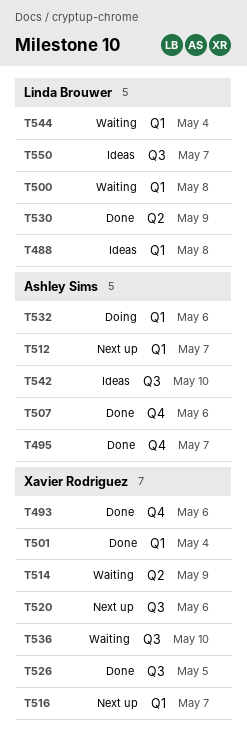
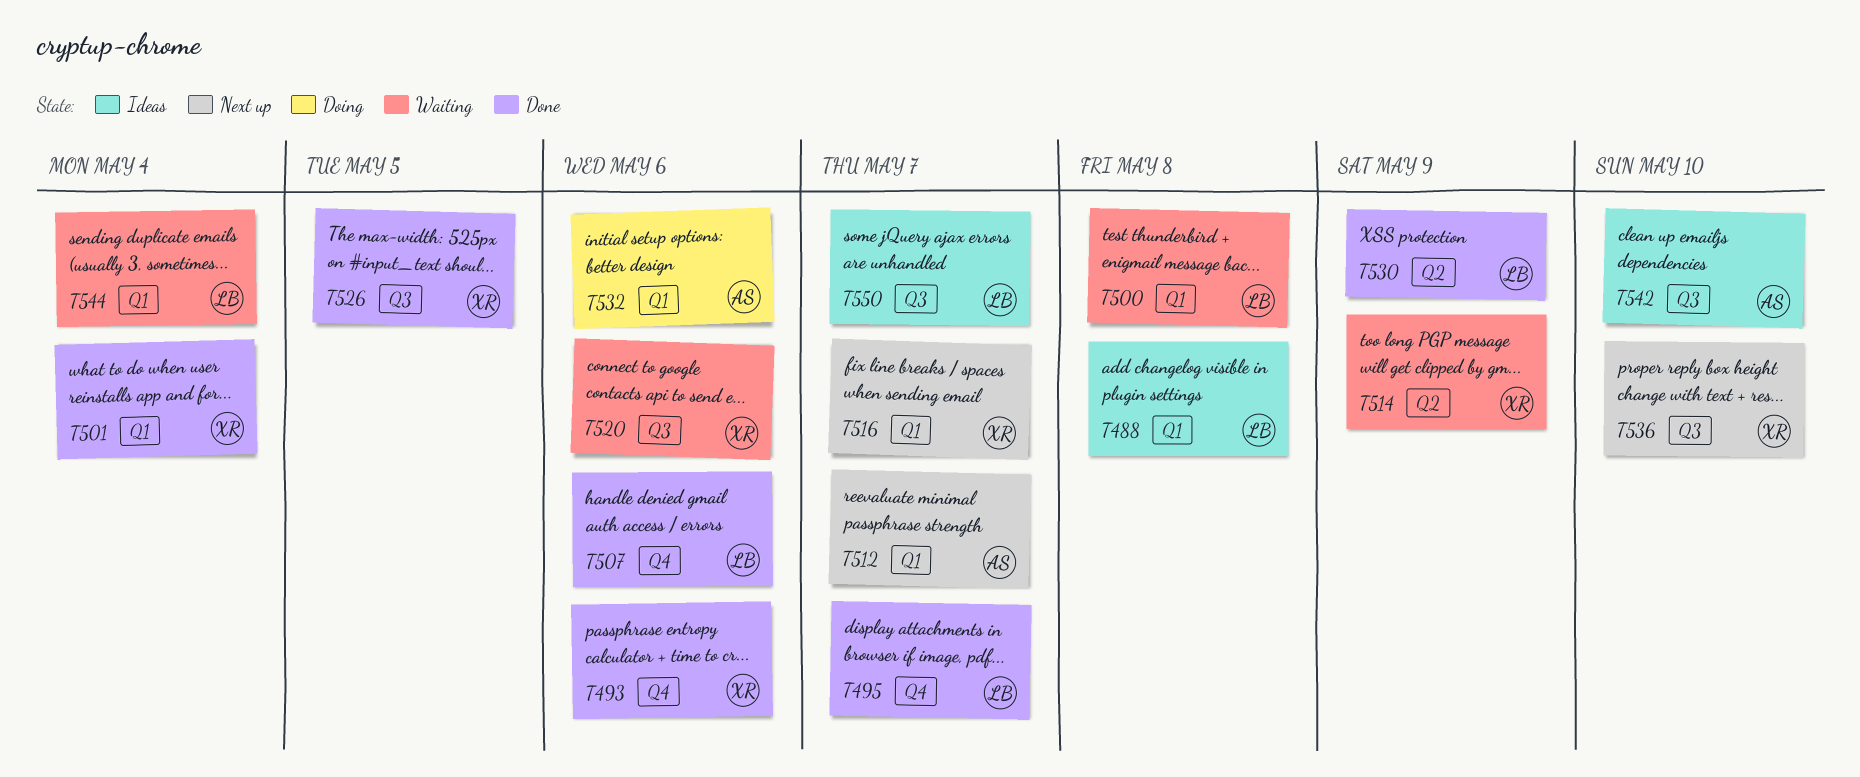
T495, owner: Ashley Sims -> Linda Brouwer
T507, owner: Ashley Sims -> Linda Brouwer
T520, status: Next up -> Waiting
T536, status: Waiting -> Next up

